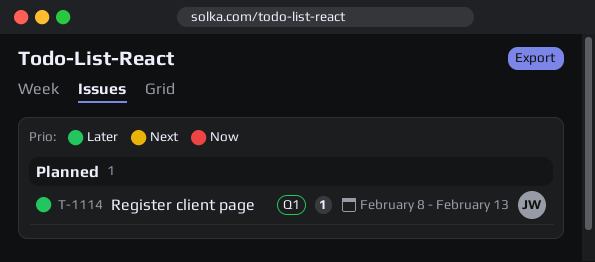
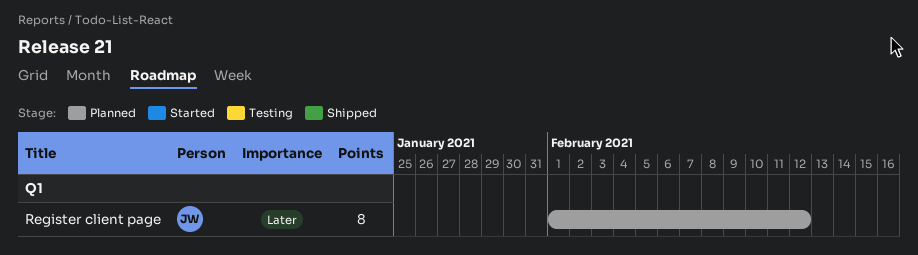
Register client page, estimate: 1 -> 8
Register client page, start: Feb 8 -> Feb 1
Register client page, due: Feb 13 -> Feb 12

